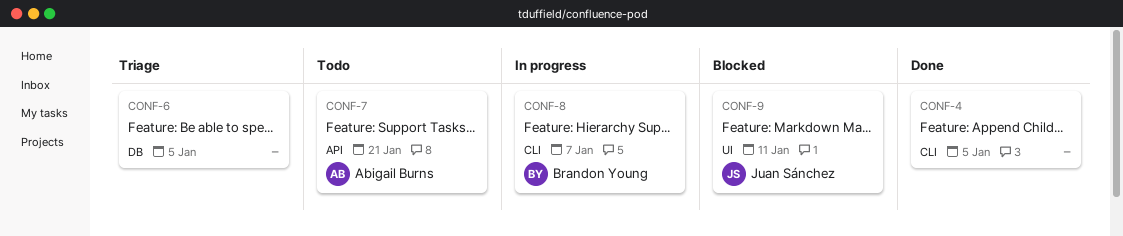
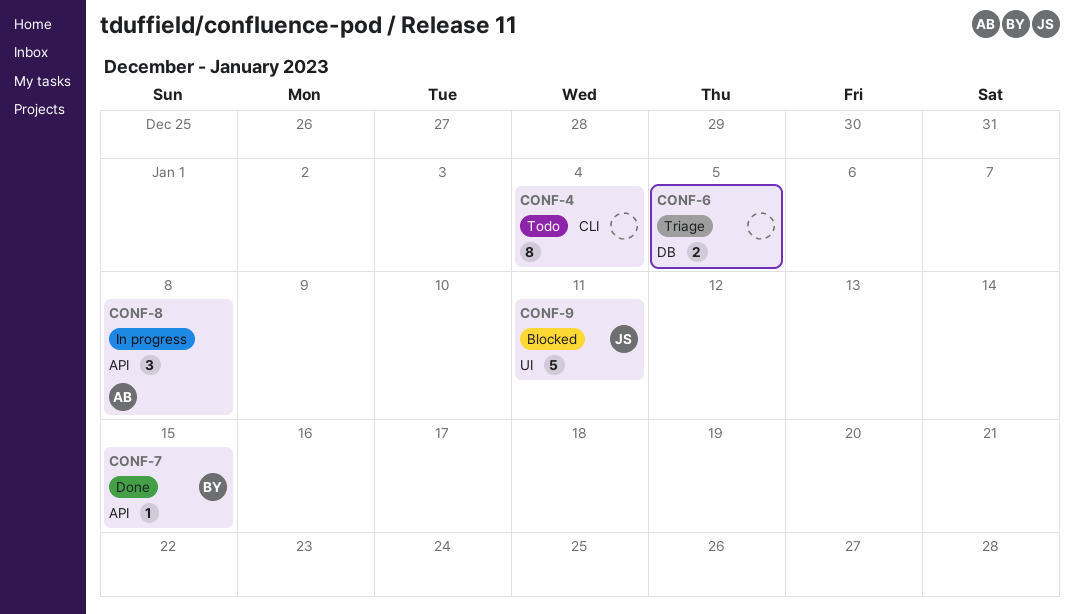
CONF-4, status: Done -> Todo
CONF-4, due: Jan 5 -> Jan 4
CONF-7, status: Todo -> Done
CONF-7, owner: Abigail Burns -> Brandon Young
CONF-7, due: Jan 21 -> Jan 15
CONF-8, owner: Brandon Young -> Abigail Burns
CONF-8, label: CLI -> API
CONF-8, due: Jan 7 -> Jan 8

